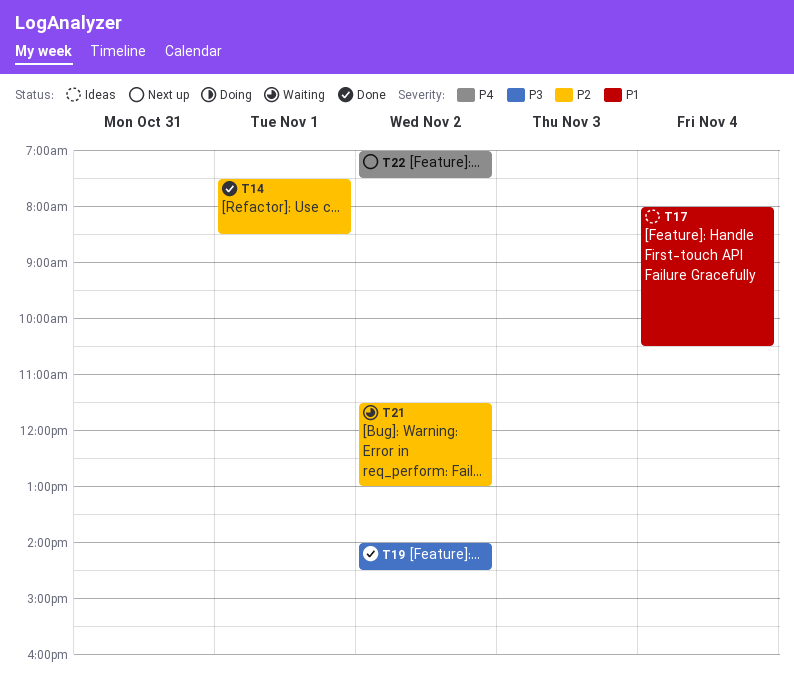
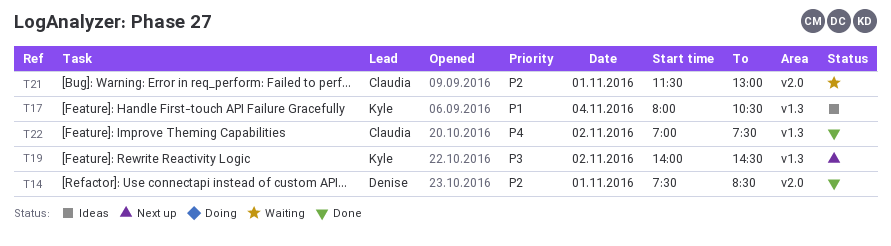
T19, status: Done -> Next up
T21, day: Nov 2 -> Nov 1
T22, status: Next up -> Done

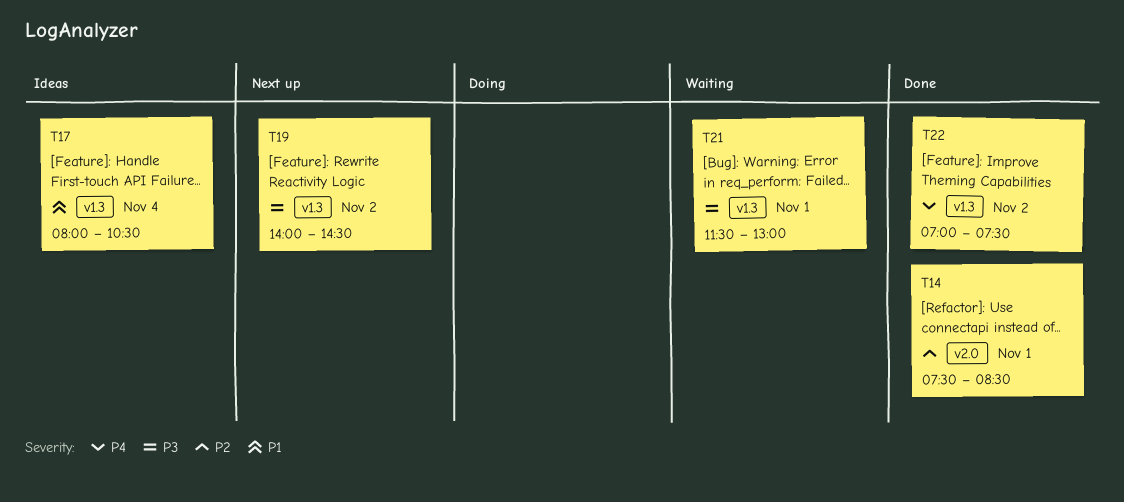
T21, priority: P2 -> P3
T21, label: v2.0 -> v1.3

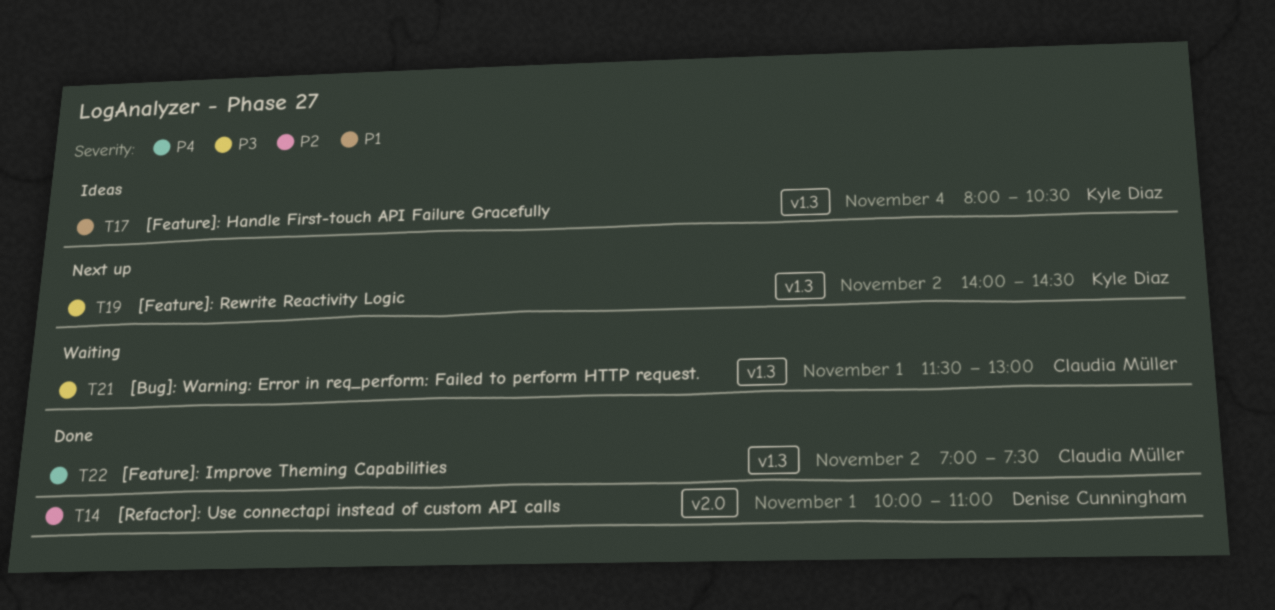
T14, begins: 07:30 -> 10:00
T14, ends: 08:30 -> 11:00

